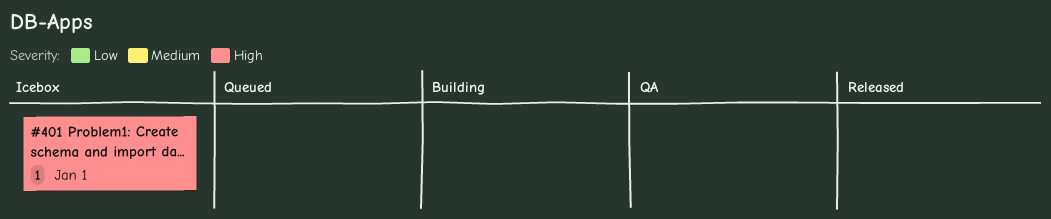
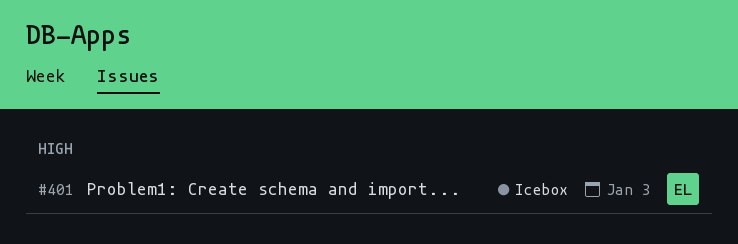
#401, due: Jan 1 -> Jan 3

